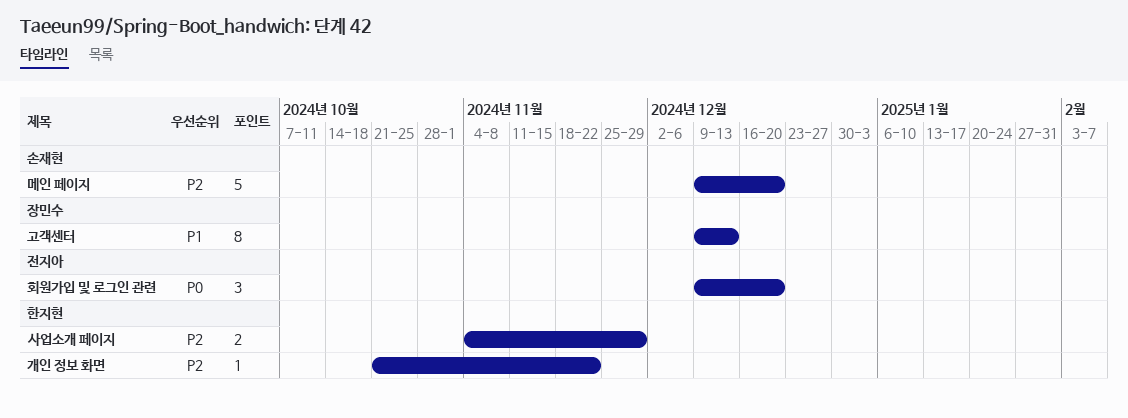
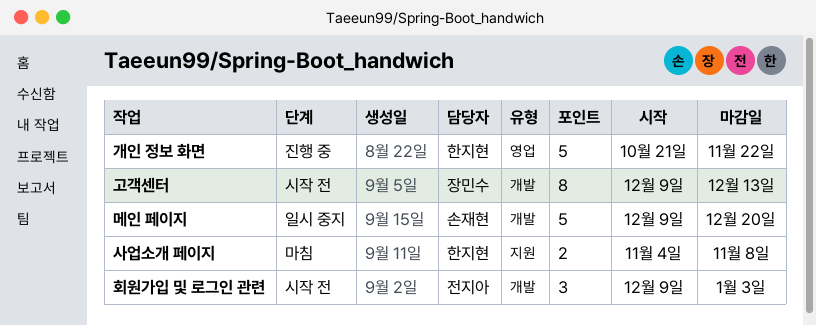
개인 정보 화면, estimate: 1 -> 5
사업소개 페이지, due: Nov 29 -> Nov 8
회원가입 및 로그인 관련, due: Dec 20 -> Jan 3

